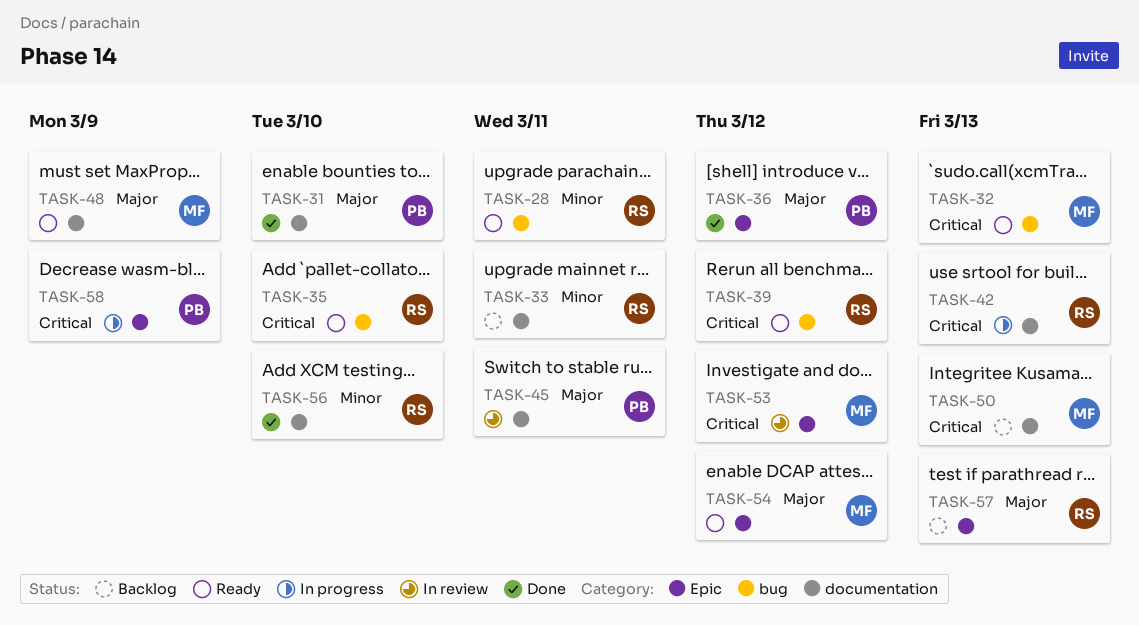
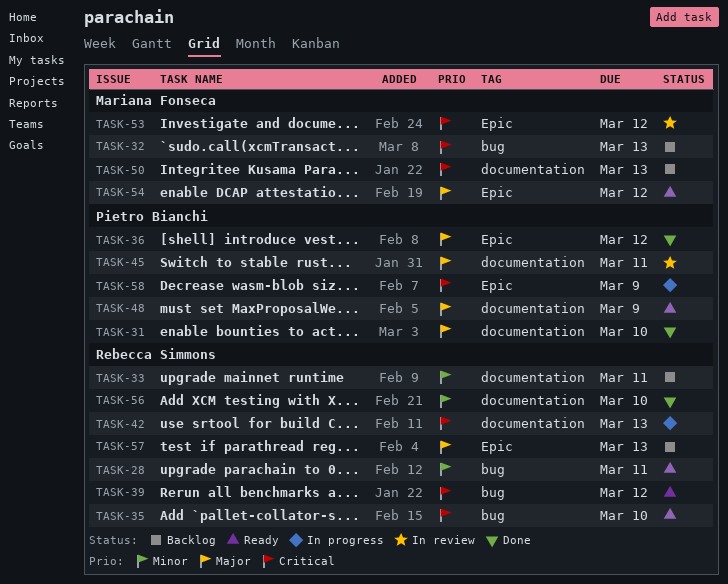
TASK-32, status: Ready -> Backlog
TASK-48, owner: Mariana Fonseca -> Pietro Bianchi

